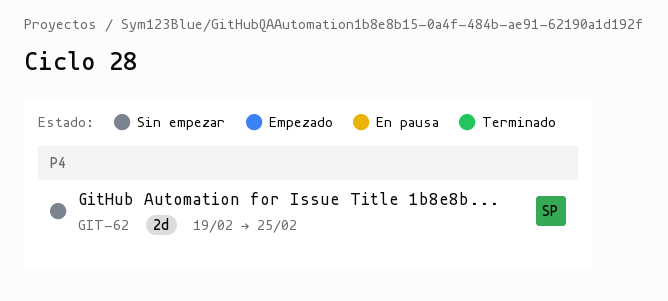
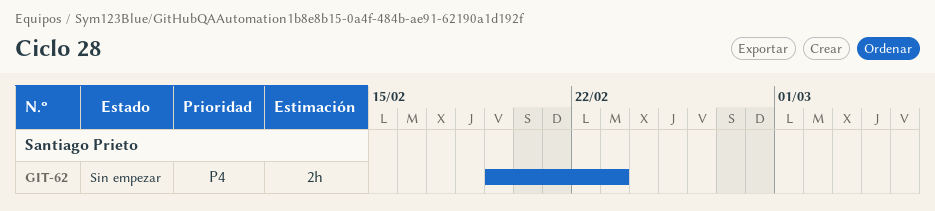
GIT-62, estimate: 2d -> 2h
GIT-62, due: Feb 25 -> Feb 23

